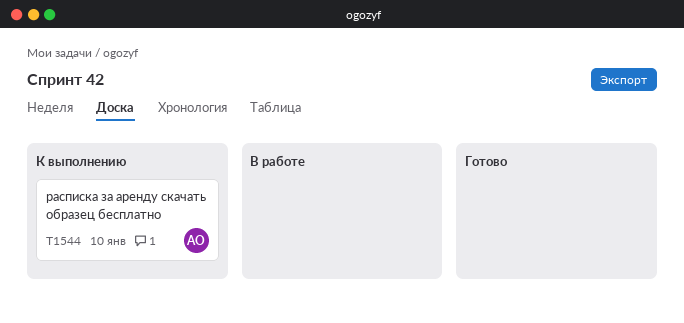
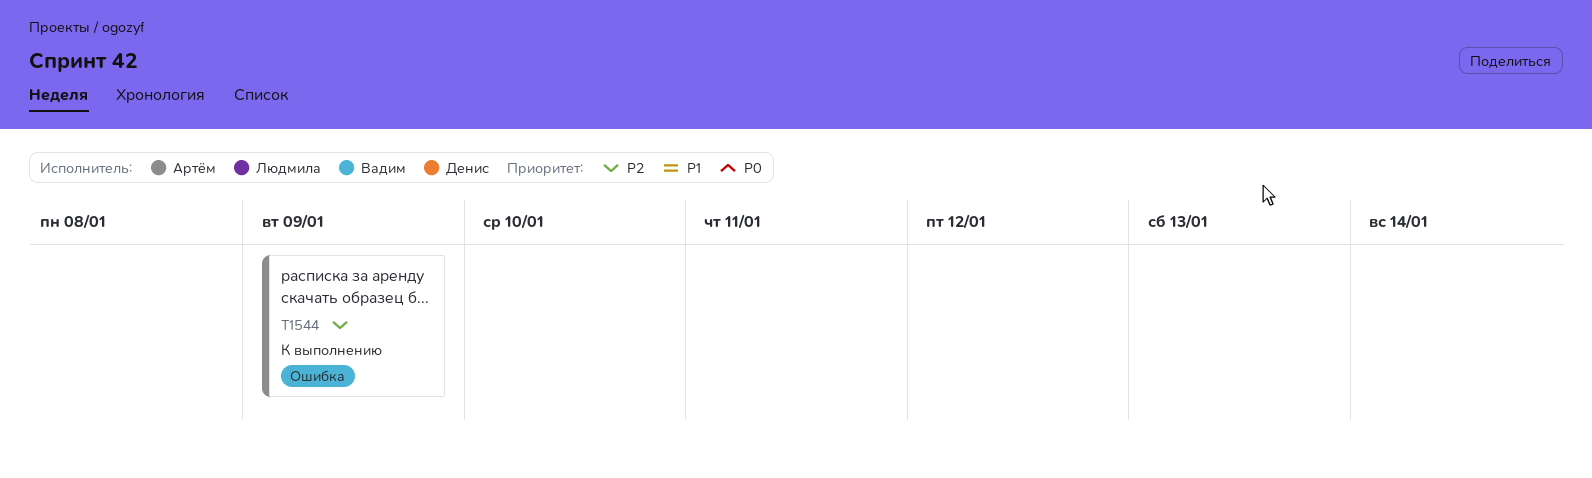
T1544, due: Jan 10 -> Jan 9

